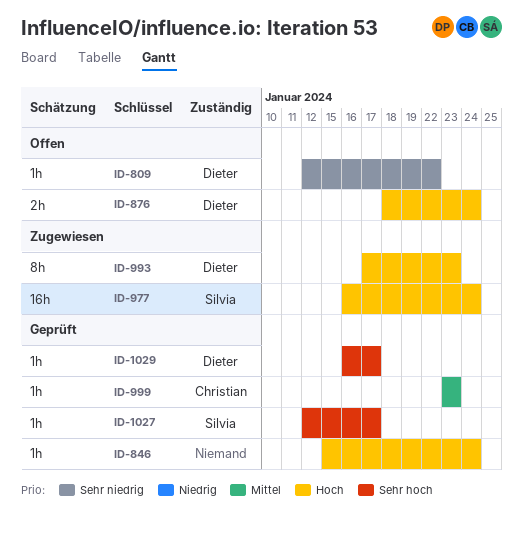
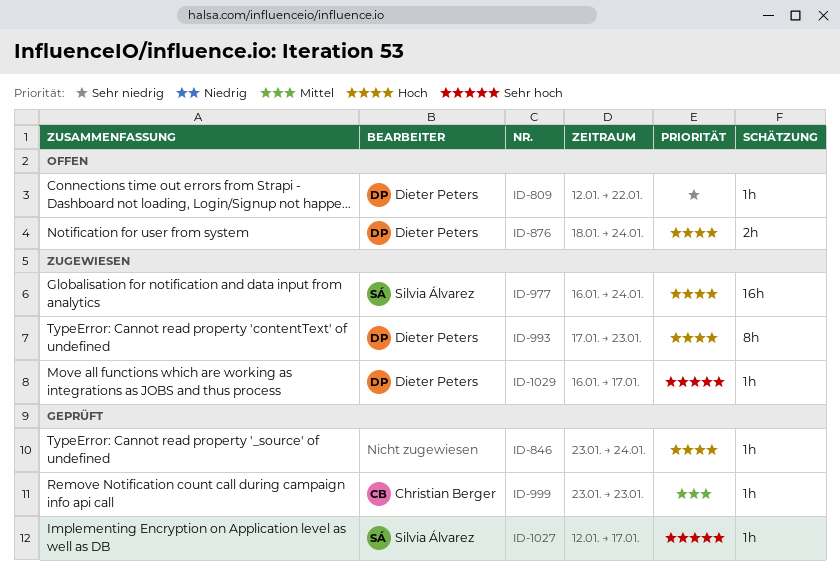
ID-846, start: Jan 15 -> Jan 23
ID-1029, status: Geprüft -> Zugewiesen

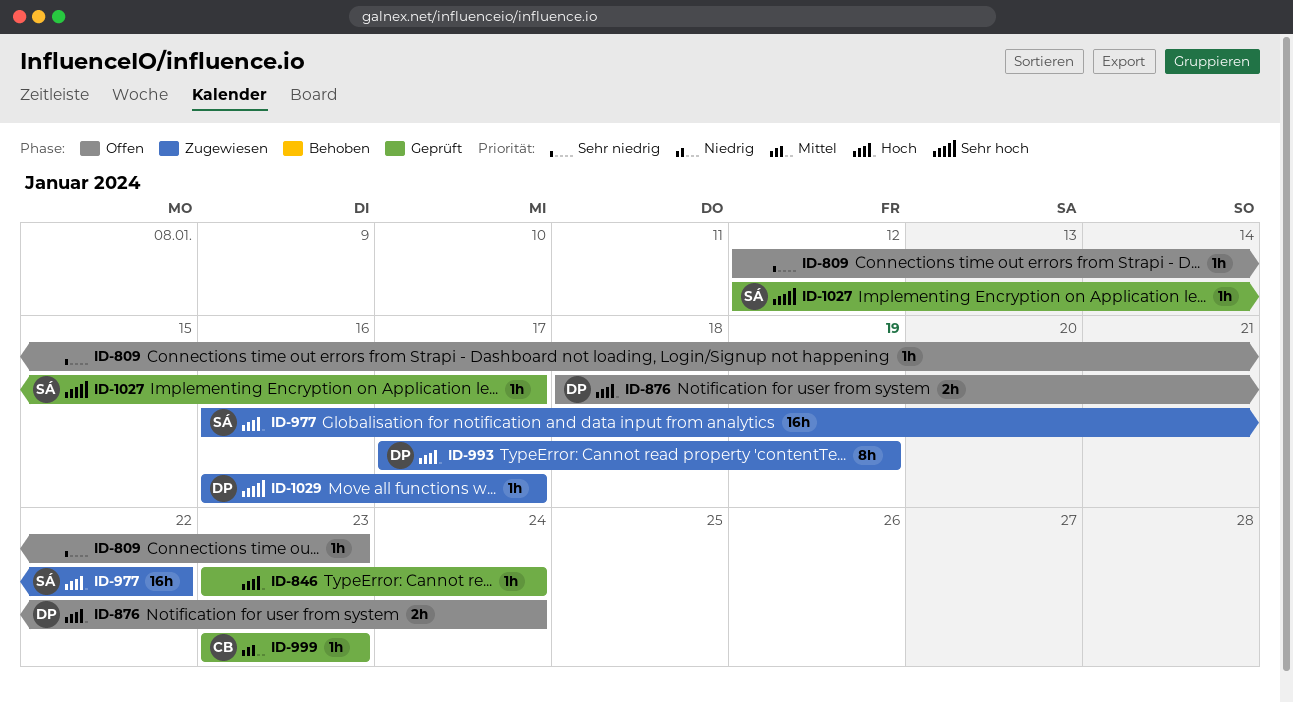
ID-809, owner: Dieter Peters -> none
ID-809, due: Jan 22 -> Jan 23
ID-977, due: Jan 24 -> Jan 22
ID-993, due: Jan 23 -> Jan 19

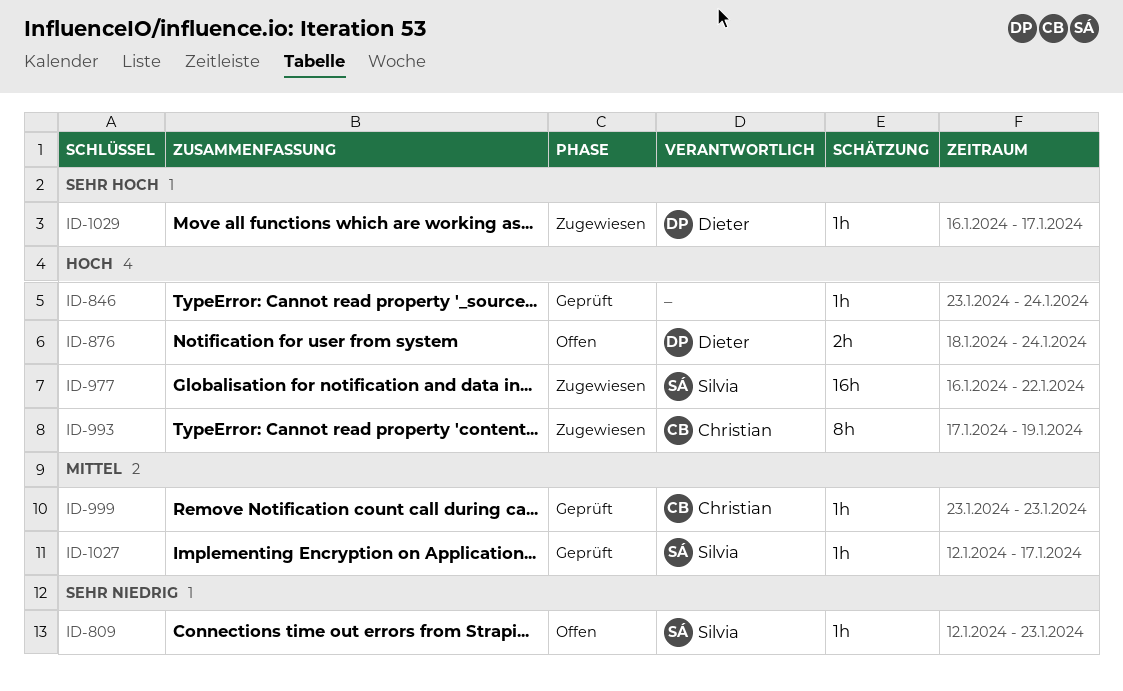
ID-809, owner: none -> Silvia
ID-993, owner: Dieter -> Christian
ID-1027, priority: Sehr hoch -> Mittel

